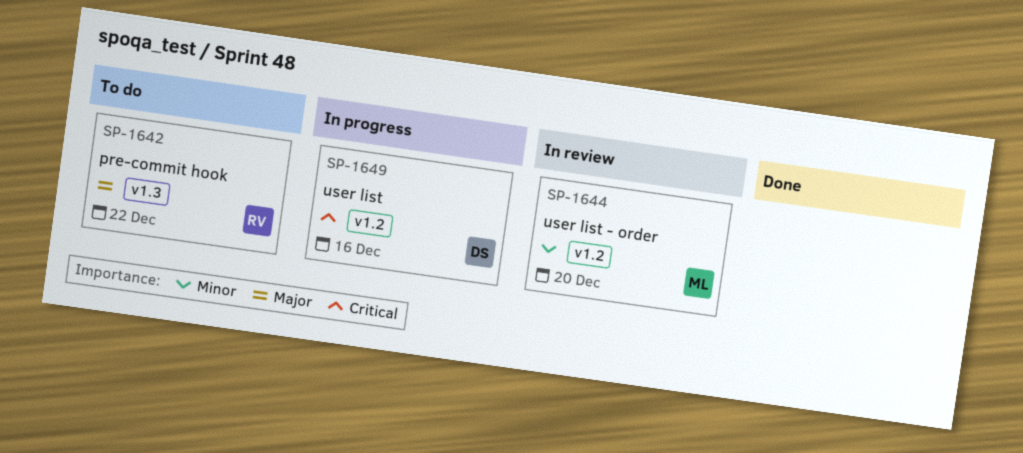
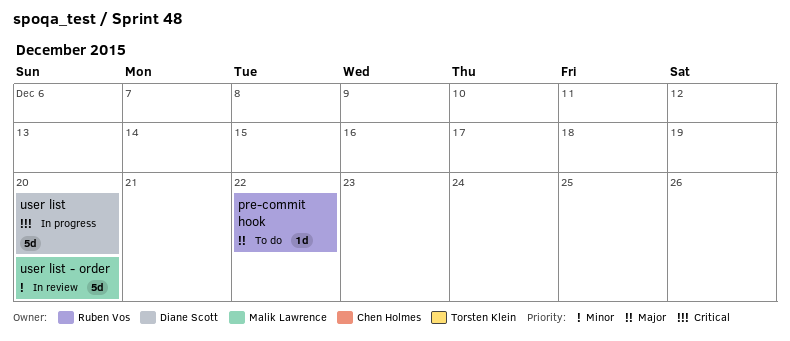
user list, due: Dec 16 -> Dec 20

